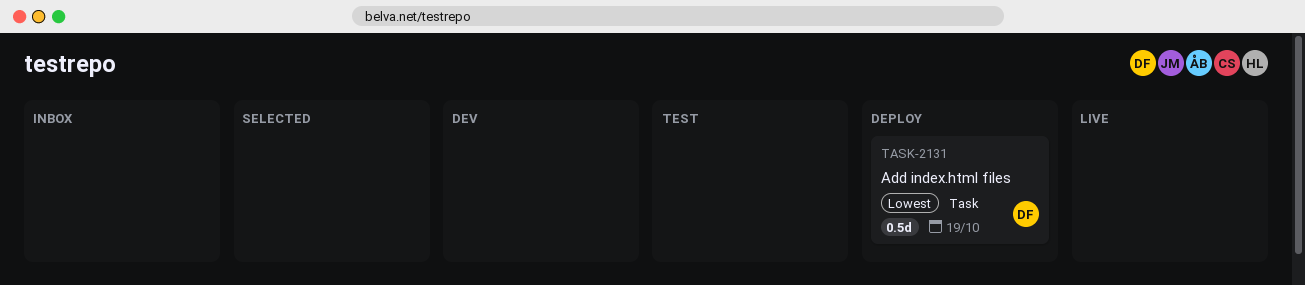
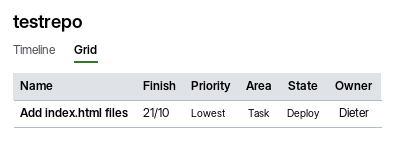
Add index.html files, due: Oct 19 -> Oct 21

